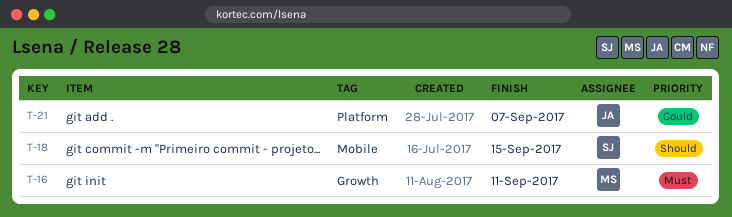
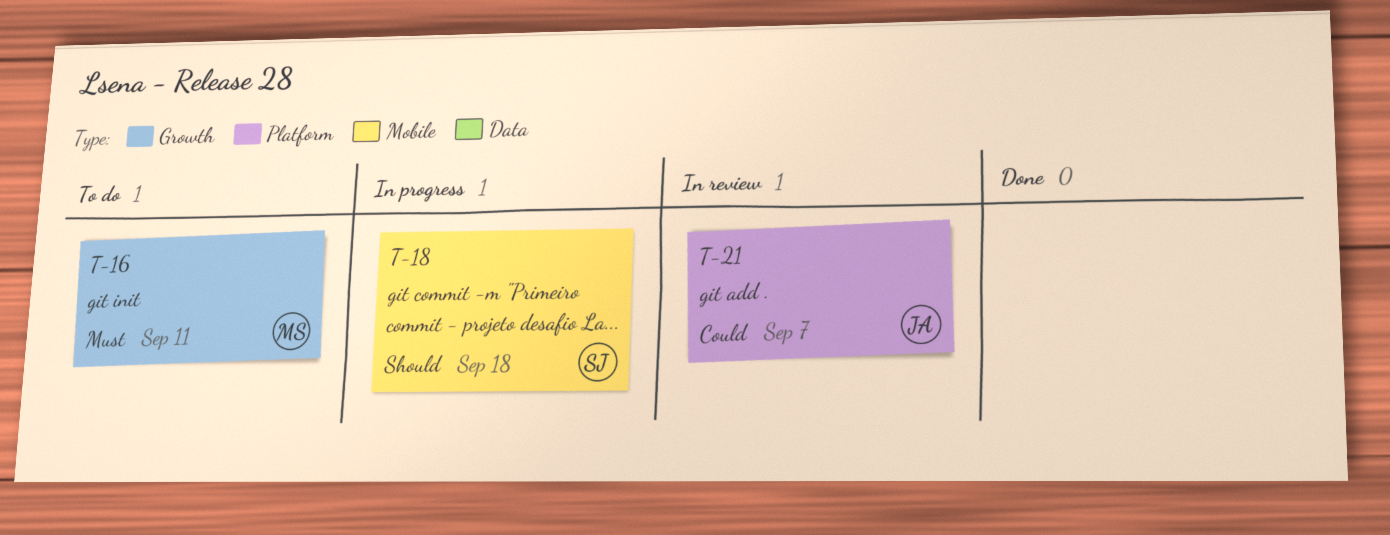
T-18, due: Sep 15 -> Sep 18

